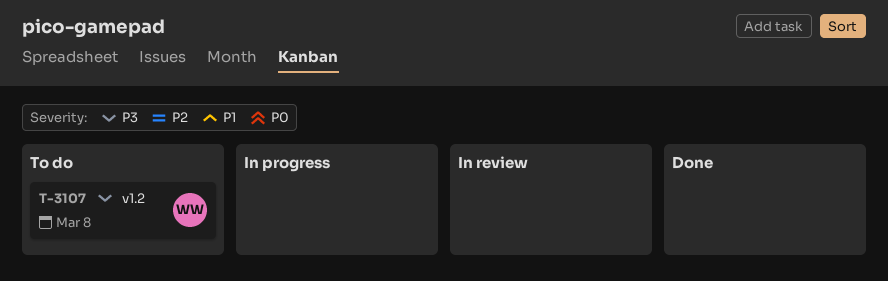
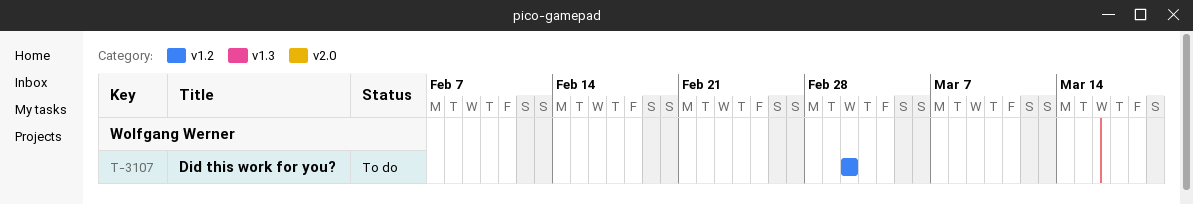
T-3107, due: Mar 8 -> Mar 2

